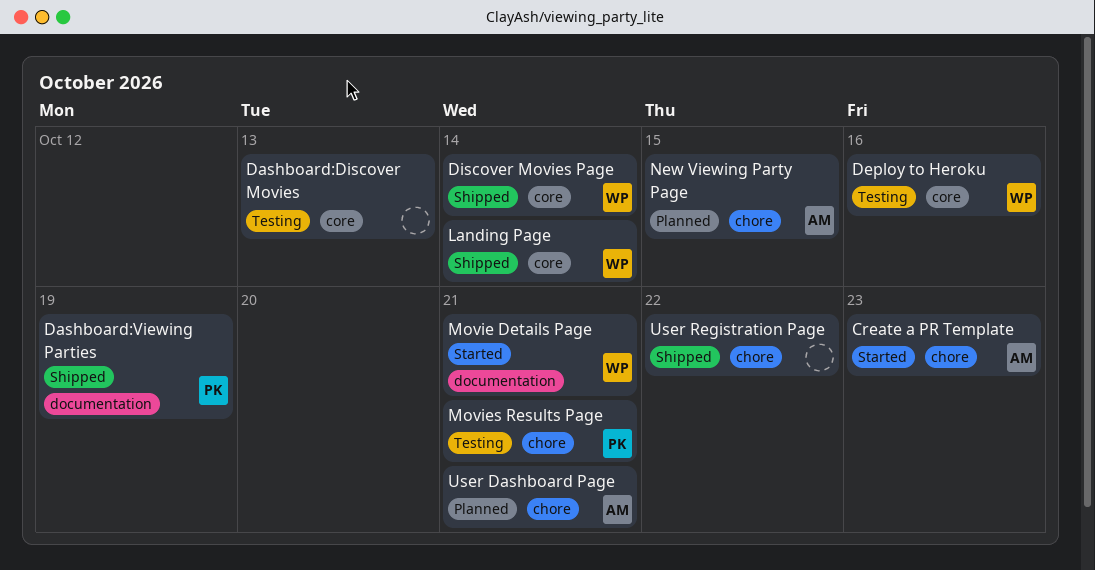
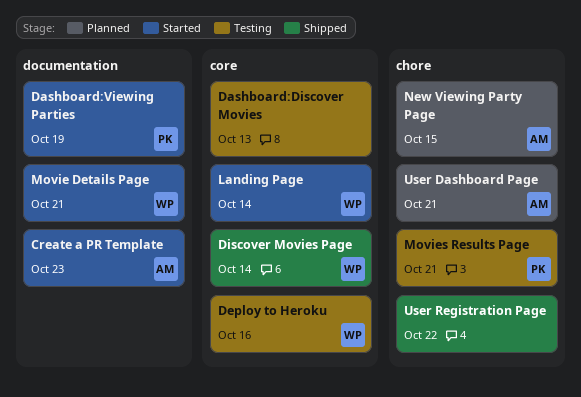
Create a PR Template, label: chore -> documentation
Dashboard:Viewing Parties, status: Shipped -> Started
Landing Page, status: Shipped -> Started

